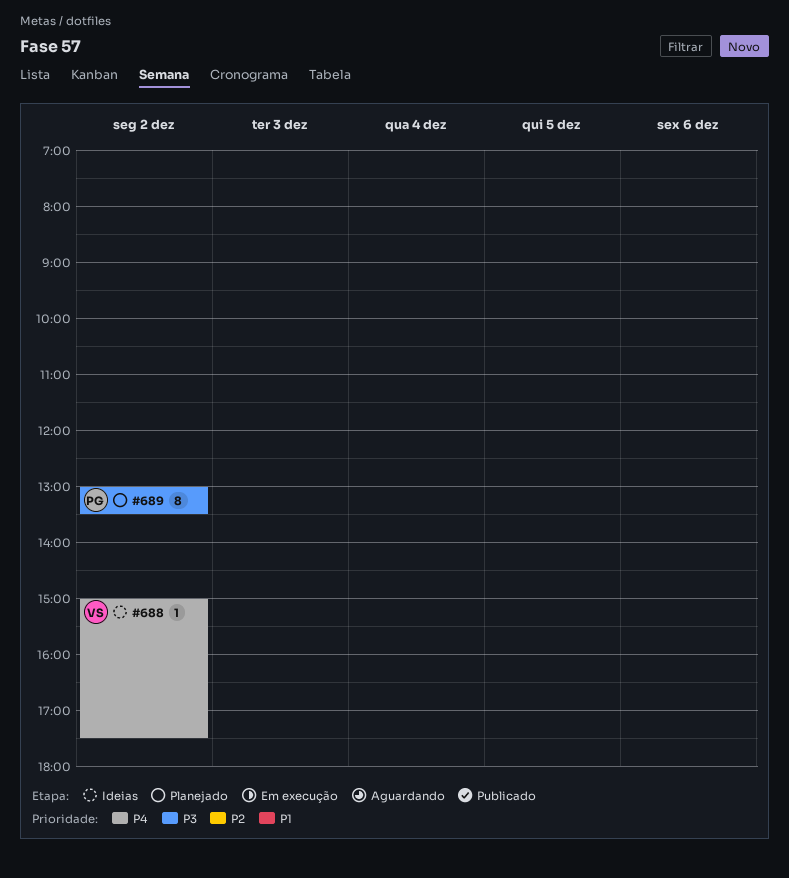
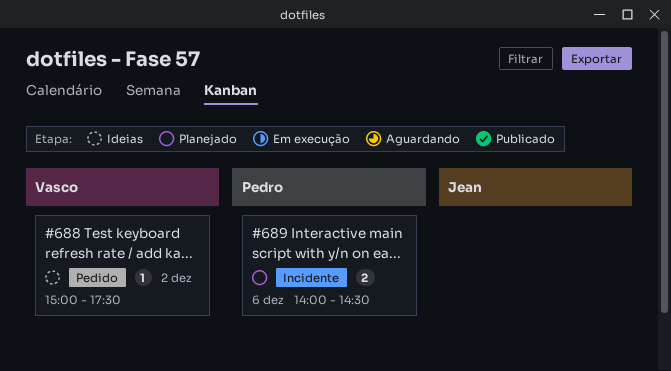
#689, estimate: 8 -> 2
#689, day: Dec 2 -> Dec 6
#689, begins: 13:00 -> 14:00
#689, ends: 13:30 -> 14:30

